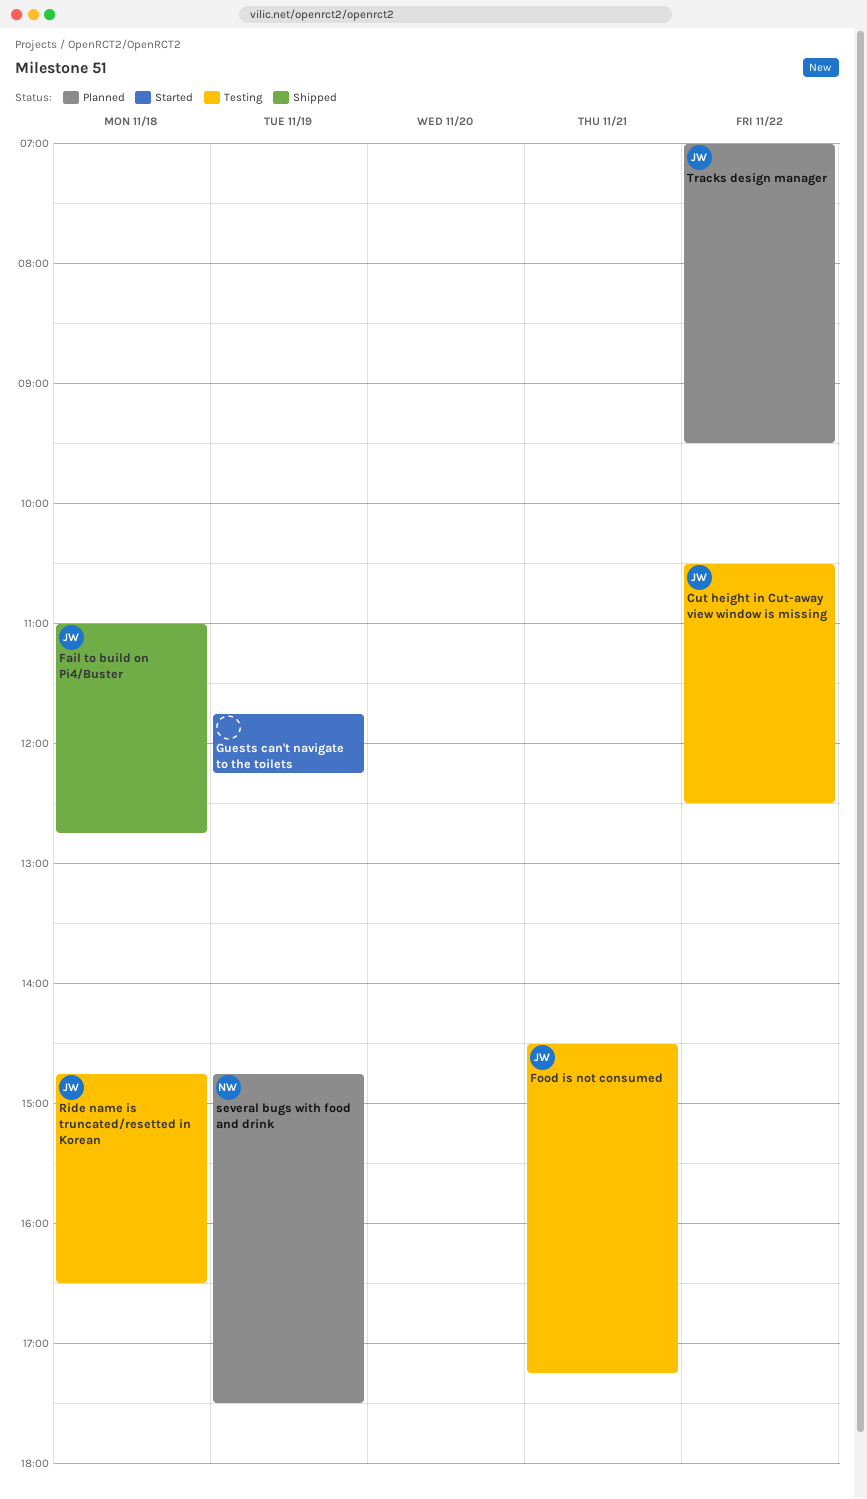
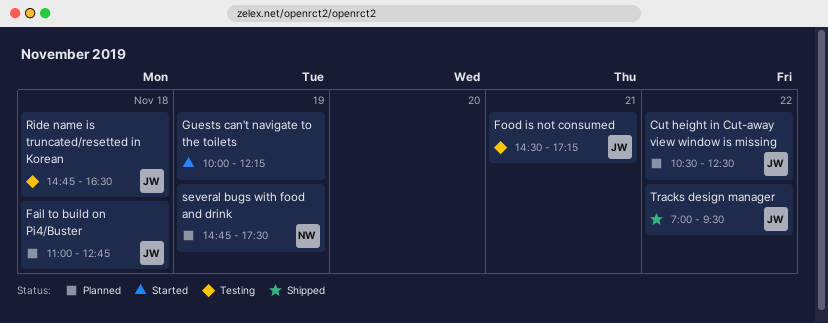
Cut height in Cut-away view window is missing, status: Testing -> Planned
Fail to build on Pi4/Buster, status: Shipped -> Planned
Guests can't navigate to the toilets, begins: 11:45 -> 10:00
Tracks design manager, status: Planned -> Shipped

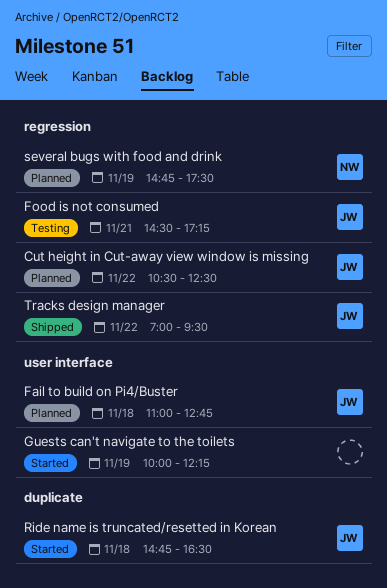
Ride name is truncated/resetted in Korean, status: Testing -> Started

